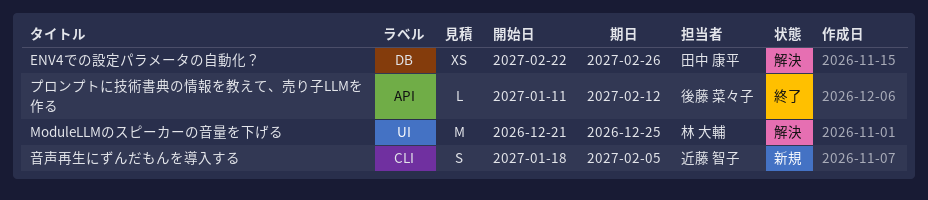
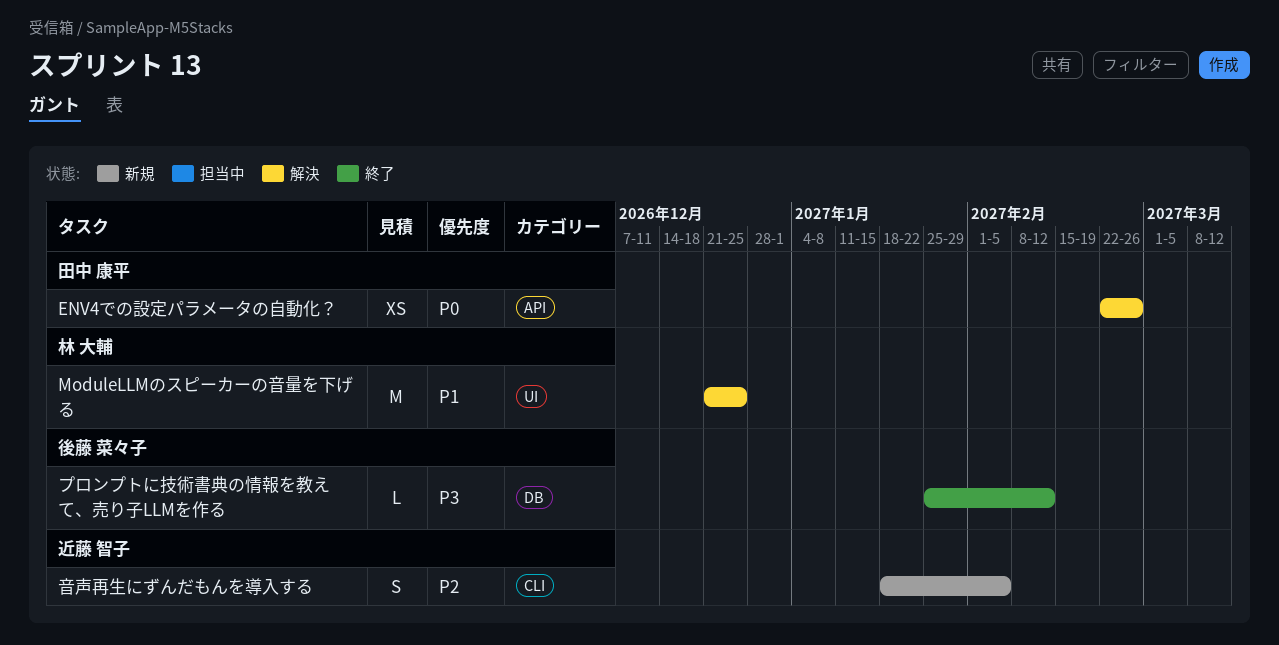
ENV4での設定パラメータの自動化？, label: DB -> API
プロンプトに技術書典の情報を教えて、売り子LLMを作る, label: API -> DB
プロンプトに技術書典の情報を教えて、売り子LLMを作る, start: Jan 11 -> Jan 25

